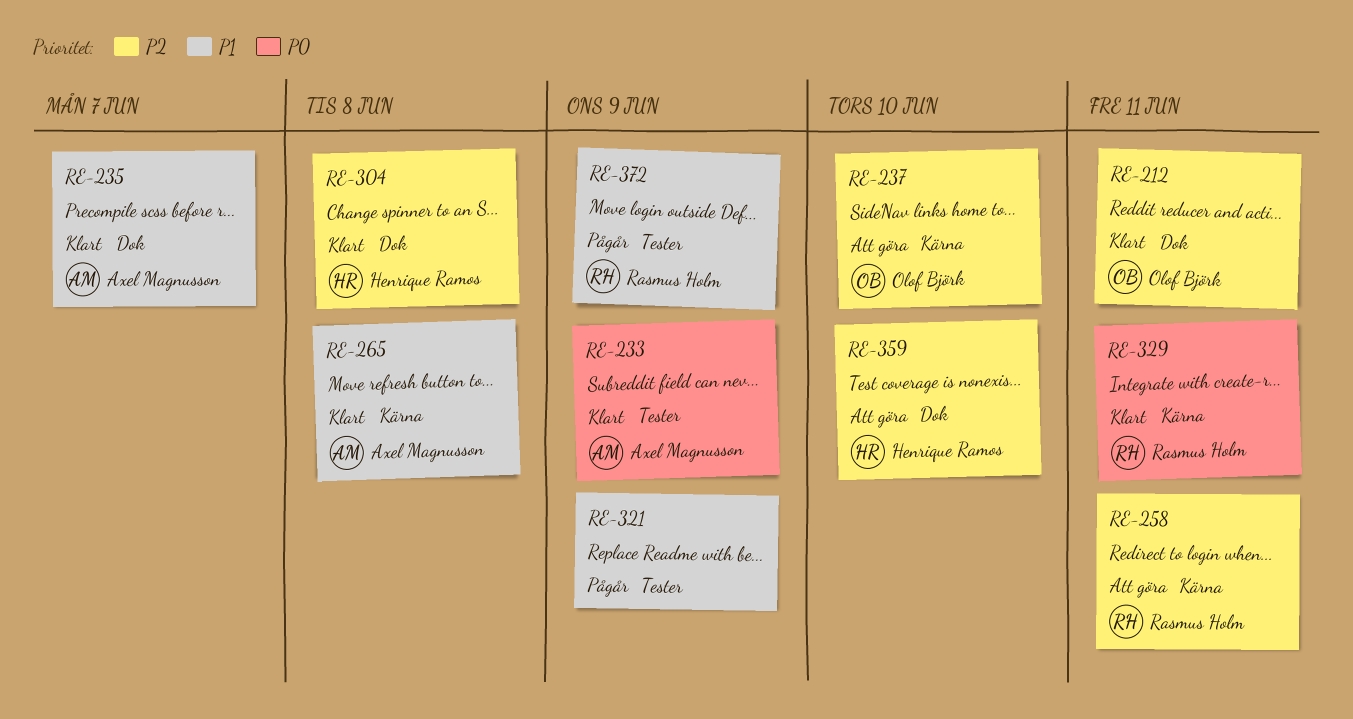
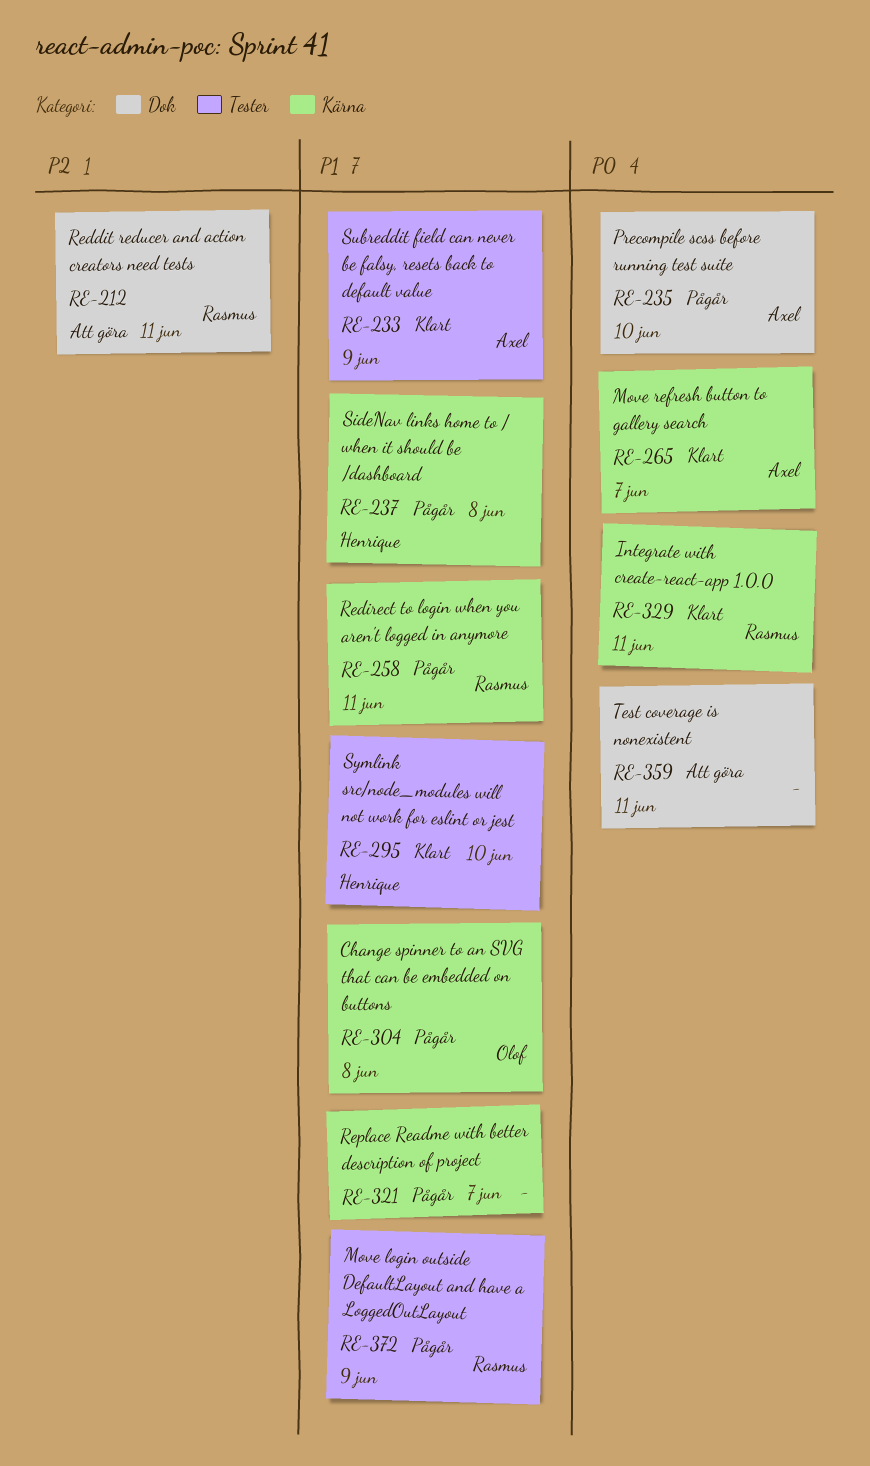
RE-212, status: Klart -> Att göra
RE-212, owner: Olof Björk -> Rasmus Holm
RE-233, priority: P0 -> P1
RE-235, status: Klart -> Pågår
RE-235, priority: P1 -> P0
RE-235, due: Jun 7 -> Jun 10
RE-237, status: Att göra -> Pågår
RE-237, owner: Olof Björk -> Henrique Ramos
RE-237, priority: P2 -> P1
RE-237, due: Jun 10 -> Jun 8
RE-258, status: Att göra -> Pågår
RE-258, priority: P2 -> P1
RE-265, priority: P1 -> P0
RE-265, due: Jun 8 -> Jun 7
RE-295: none -> present
RE-304, status: Klart -> Pågår
RE-304, owner: Henrique Ramos -> Olof Björk
RE-304, priority: P2 -> P1
RE-304, label: Dok -> Kärna
RE-321, label: Tester -> Kärna
RE-321, due: Jun 9 -> Jun 7
RE-359, owner: Henrique Ramos -> none
RE-359, priority: P2 -> P0
RE-359, due: Jun 10 -> Jun 11

